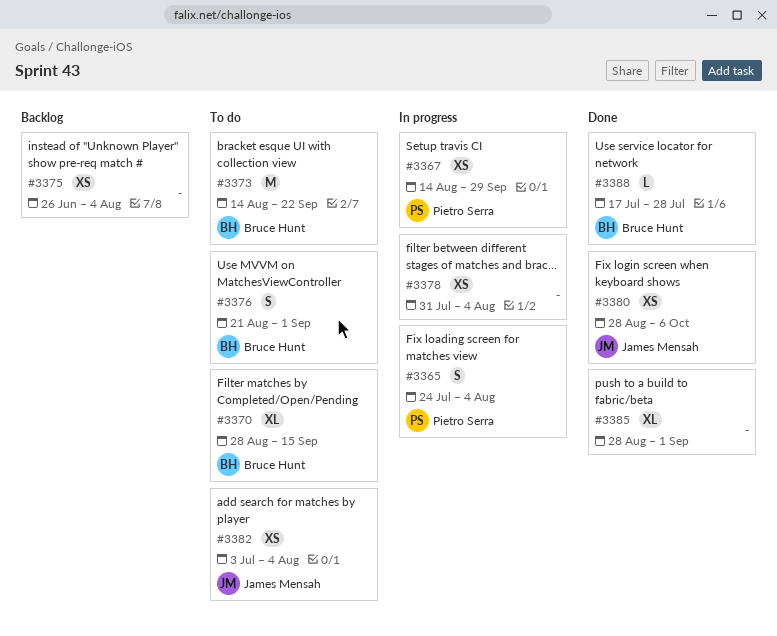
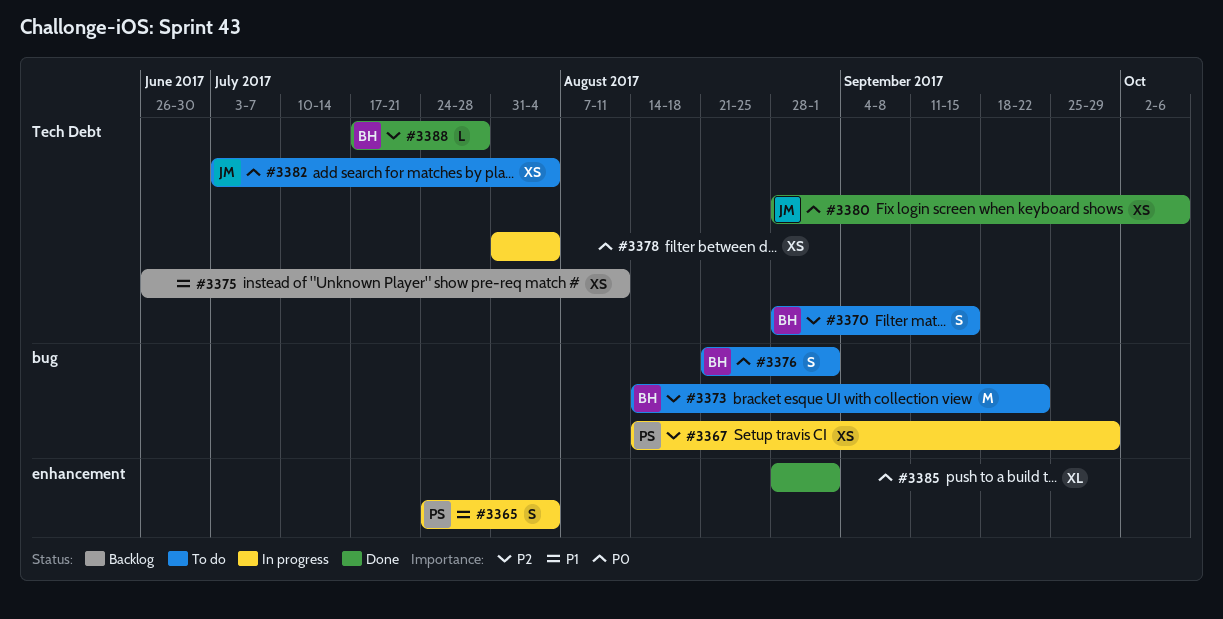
#3370, estimate: XL -> S
#3375, due: Aug 4 -> Aug 11

